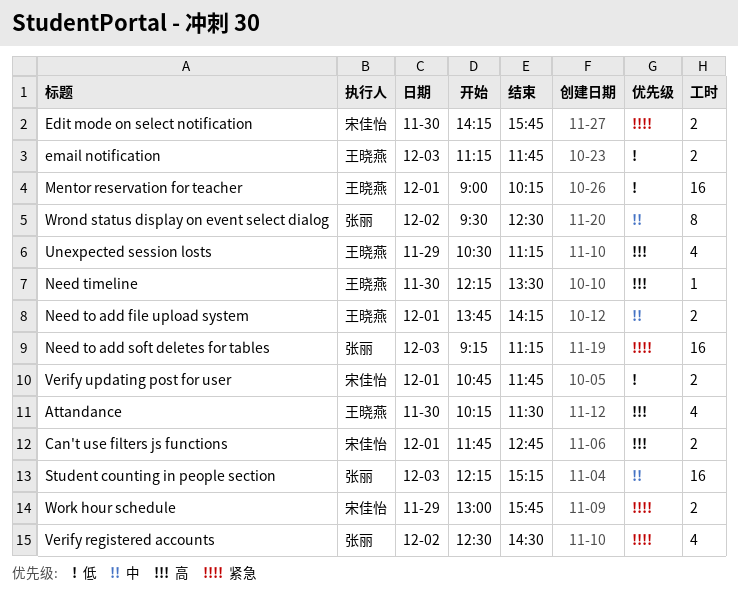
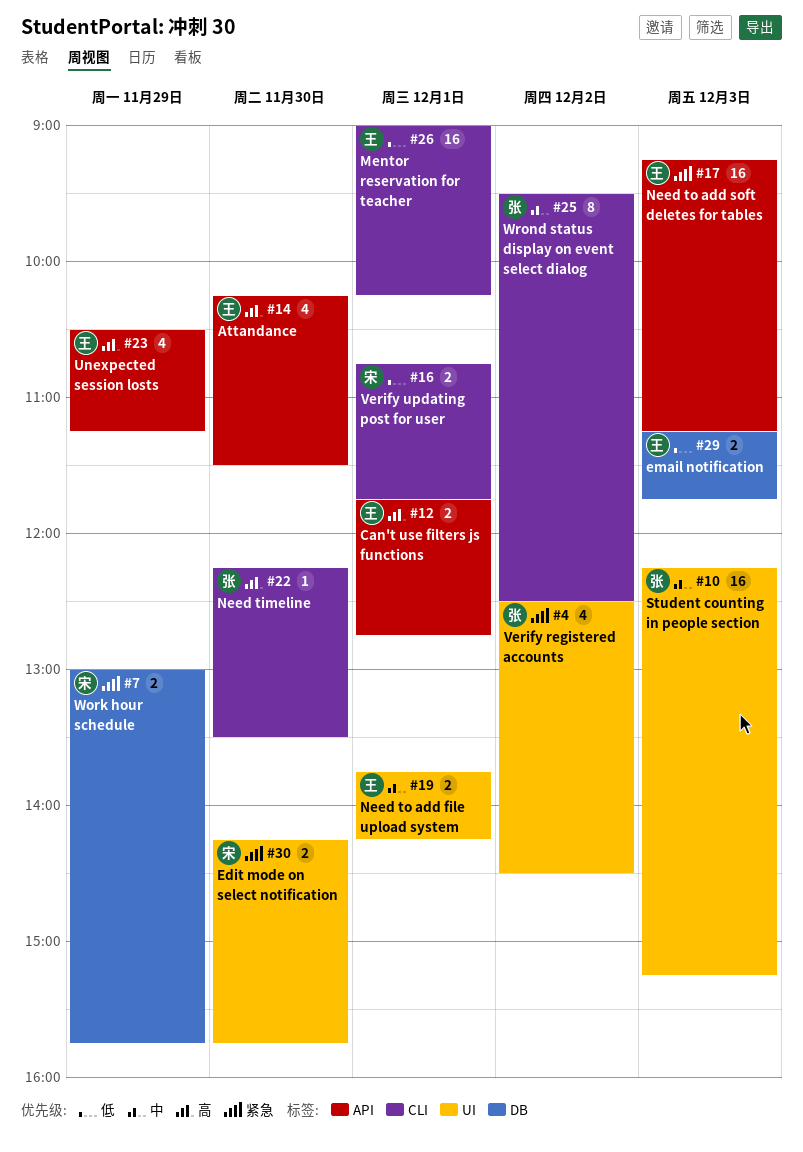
Can't use filters js functions, owner: 宋佳怡 -> 王晓燕
Need timeline, owner: 王晓燕 -> 张丽
Need to add soft deletes for tables, owner: 张丽 -> 王晓燕

